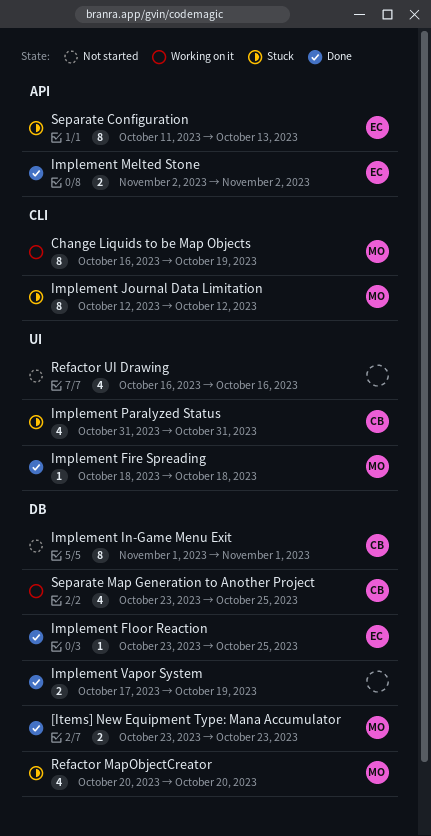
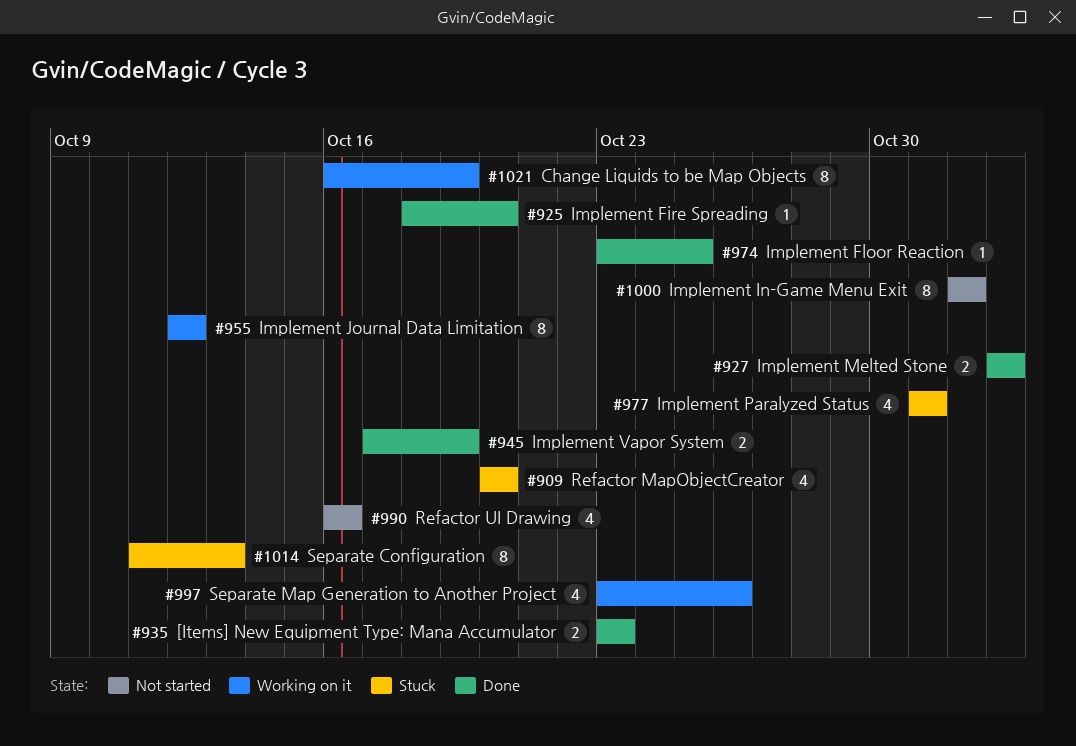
Implement Fire Spreading, due: Oct 18 -> Oct 20
Implement Journal Data Limitation, status: Stuck -> Working on it
Separate Map Generation to Another Project, due: Oct 25 -> Oct 26

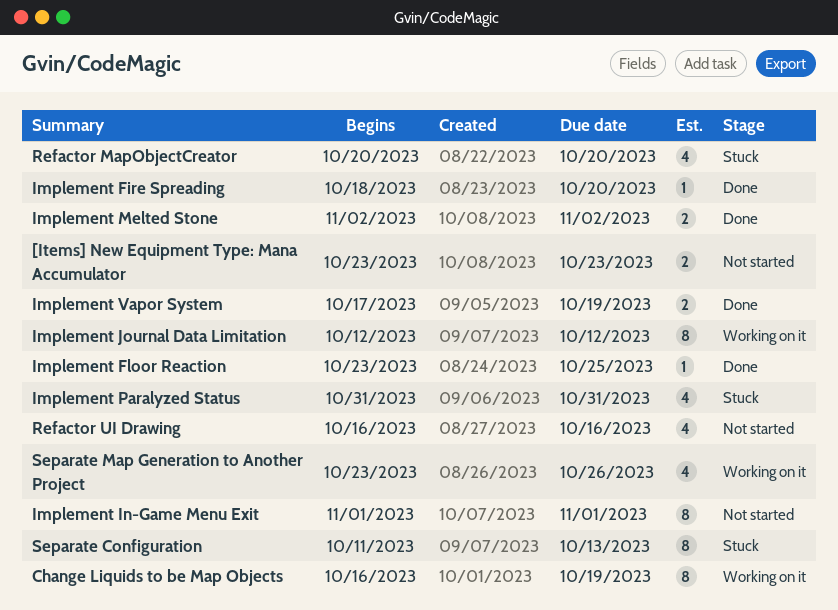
[Items] New Equipment Type: Mana Accumulator, status: Done -> Not started

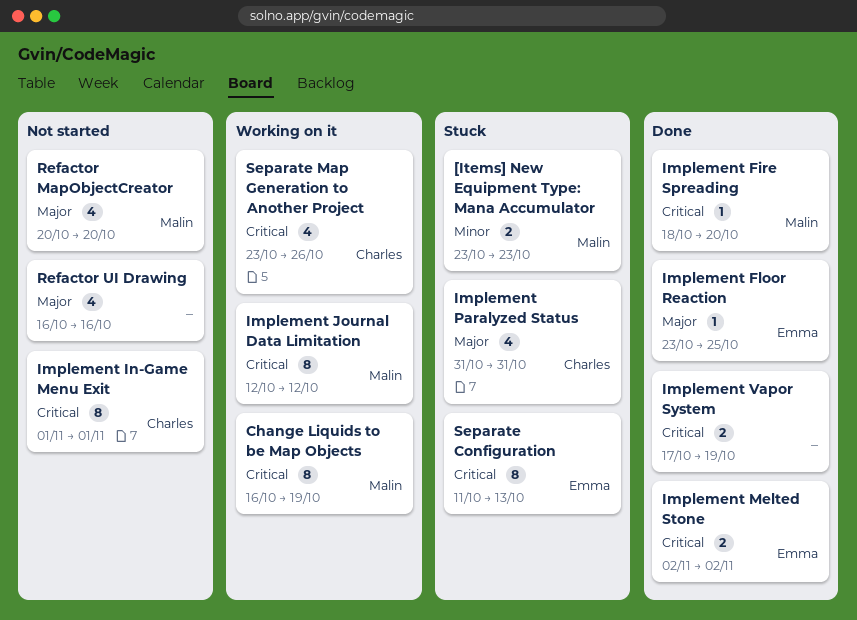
[Items] New Equipment Type: Mana Accumulator, status: Not started -> Stuck
Refactor MapObjectCreator, status: Stuck -> Not started

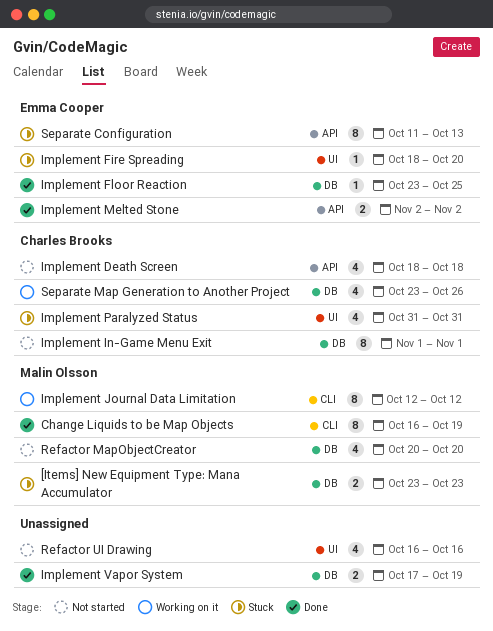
Change Liquids to be Map Objects, status: Working on it -> Done
Implement Death Screen: none -> present
Implement Fire Spreading, status: Done -> Stuck
Implement Fire Spreading, owner: Malin Olsson -> Emma Cooper

